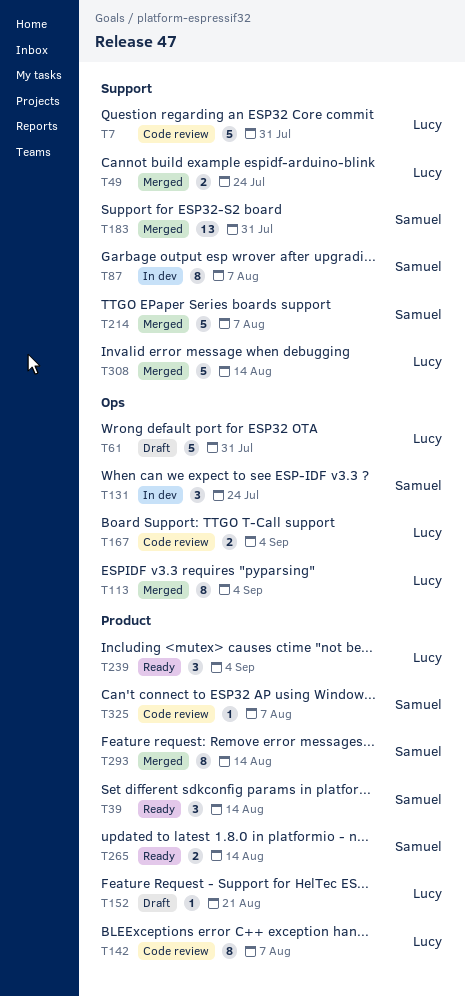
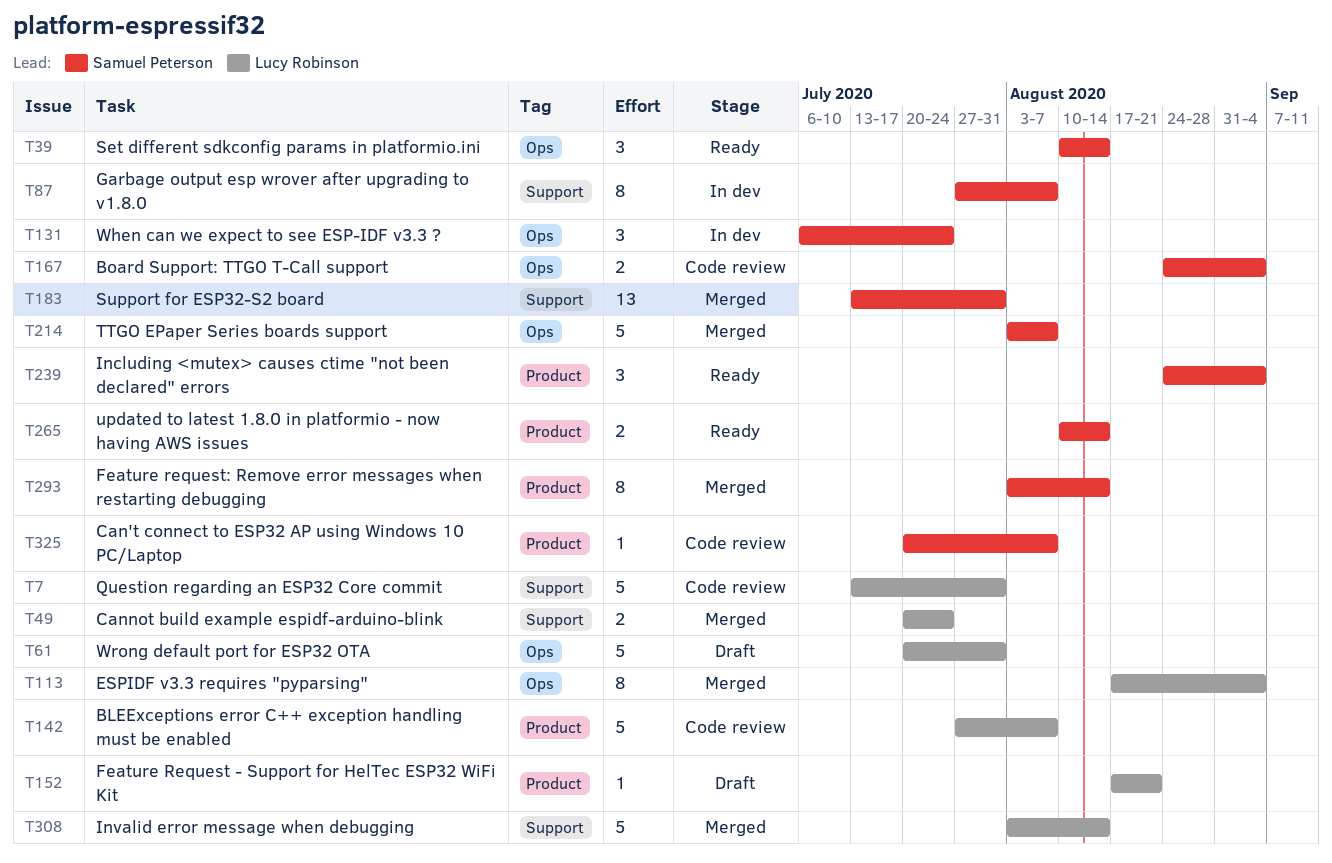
T39, label: Product -> Ops
T142, estimate: 8 -> 5
T167, owner: Lucy Robinson -> Samuel Peterson
T214, label: Support -> Ops
T239, owner: Lucy Robinson -> Samuel Peterson

